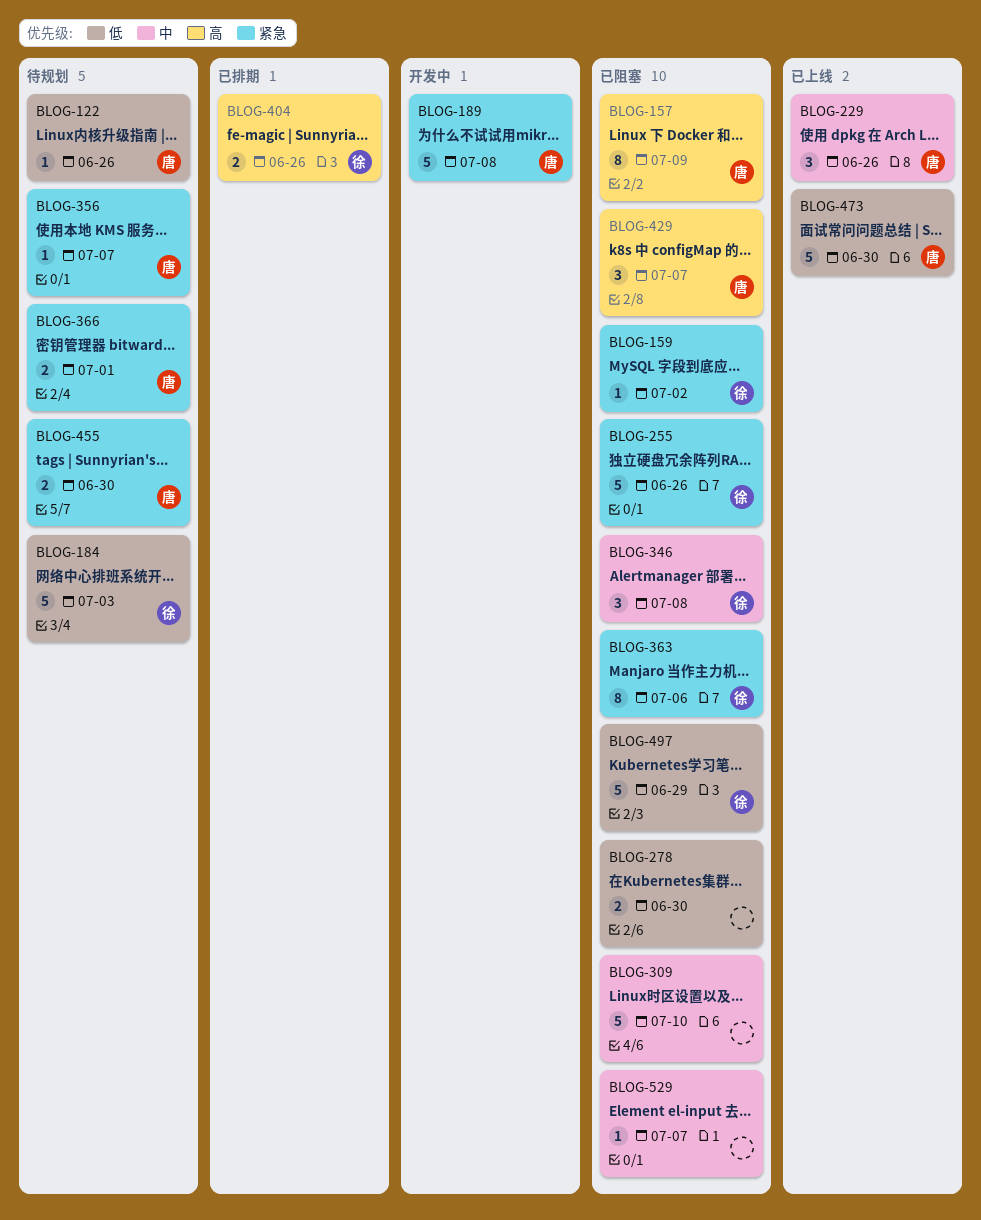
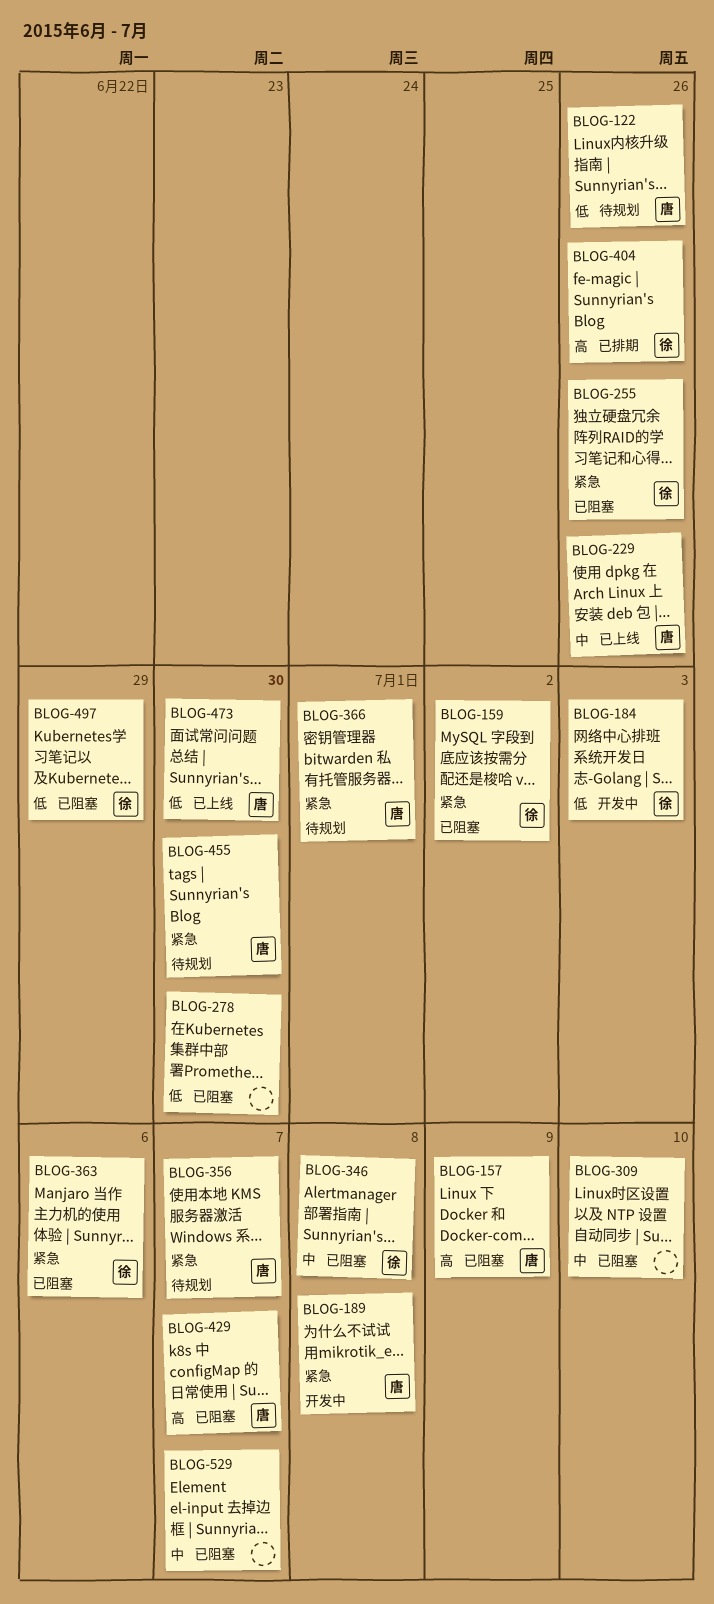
BLOG-184, status: 待规划 -> 开发中

